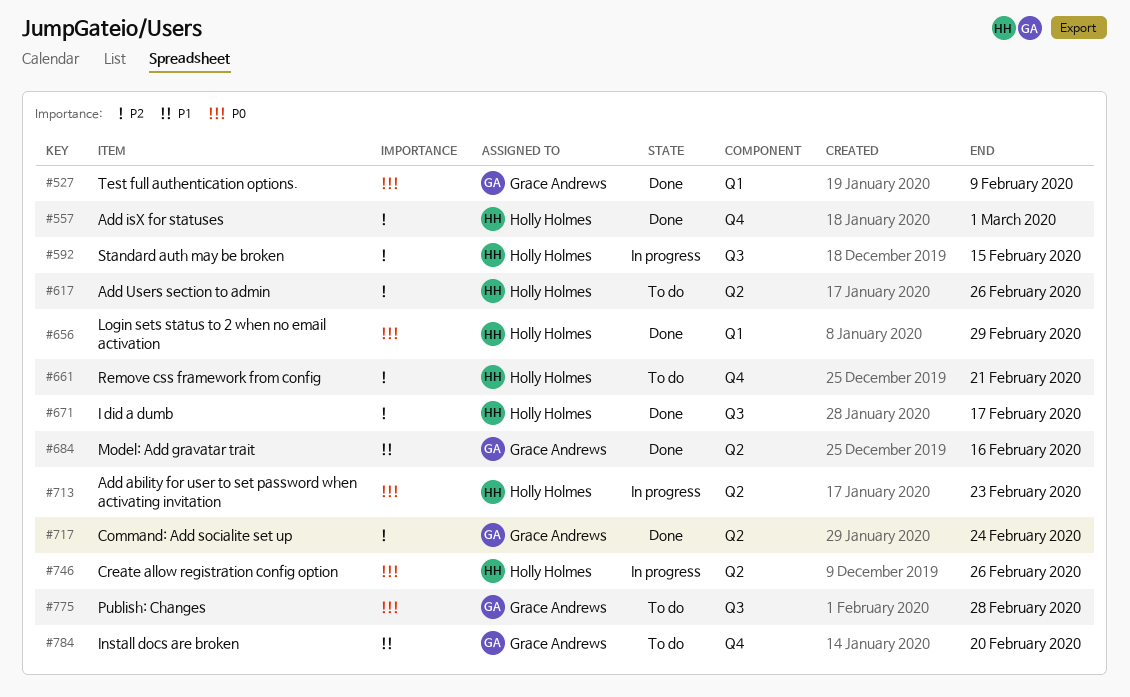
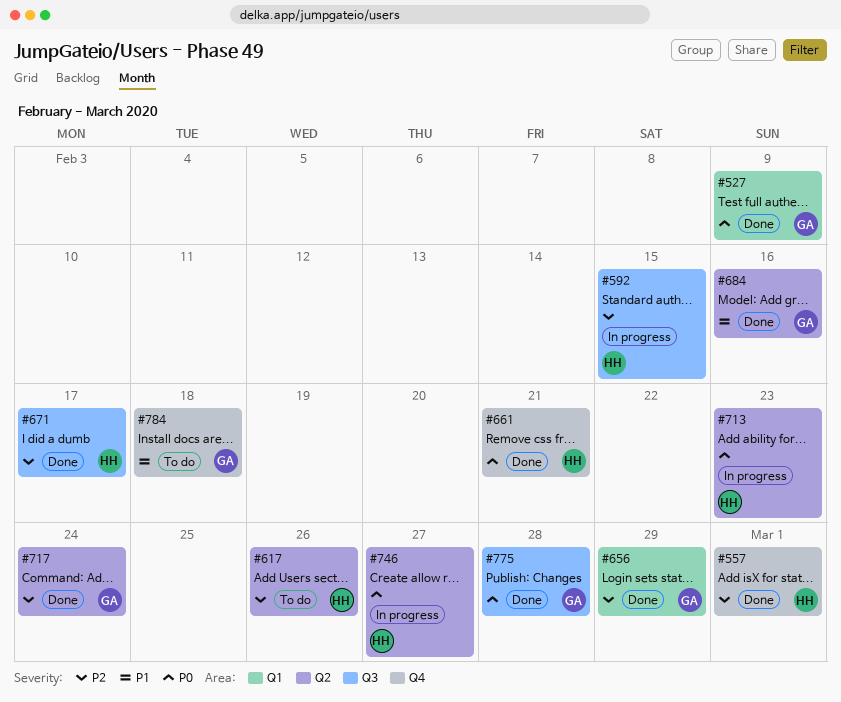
#656, owner: Holly Holmes -> Grace Andrews
#656, priority: P0 -> P2
#661, status: To do -> Done
#661, priority: P2 -> P0
#746, due: Feb 26 -> Feb 27
#775, status: To do -> Done
#784, due: Feb 20 -> Feb 18

